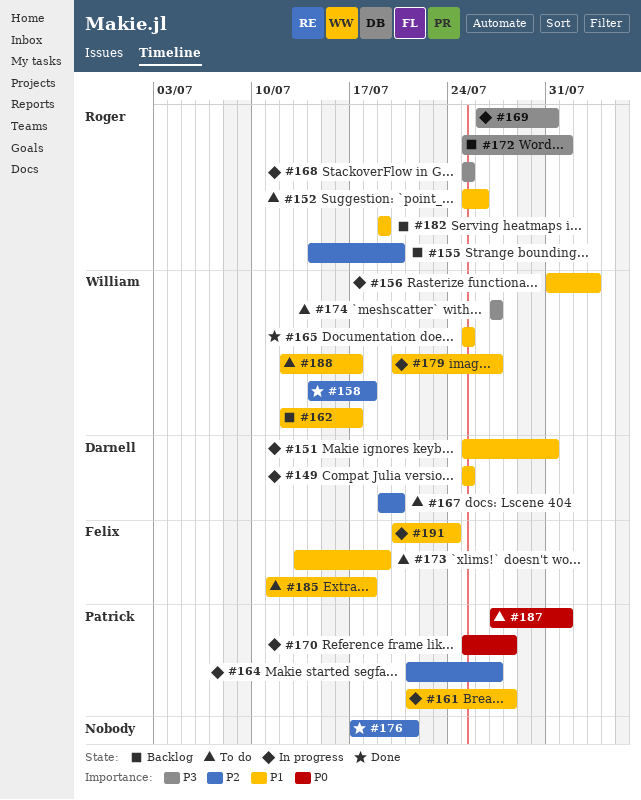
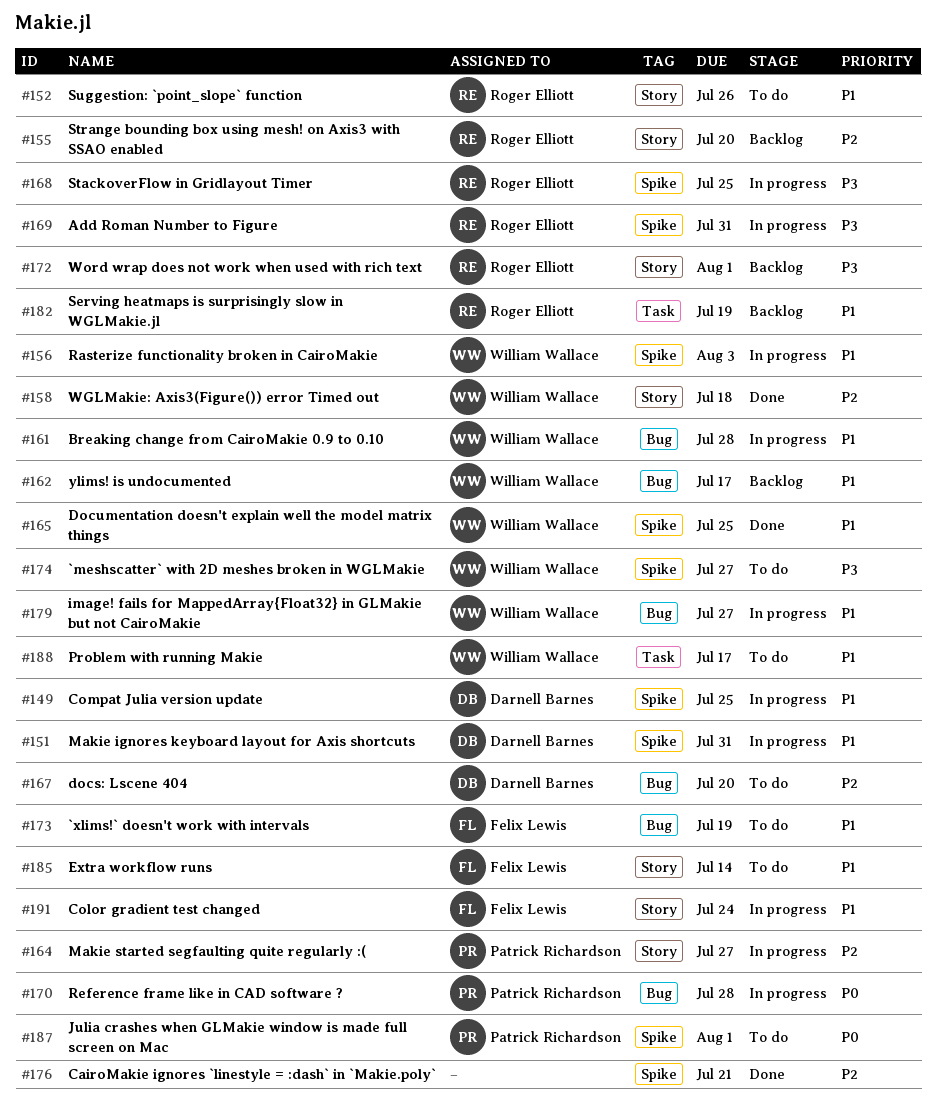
#161, owner: Patrick Richardson -> William Wallace
#185, due: Jul 18 -> Jul 14

